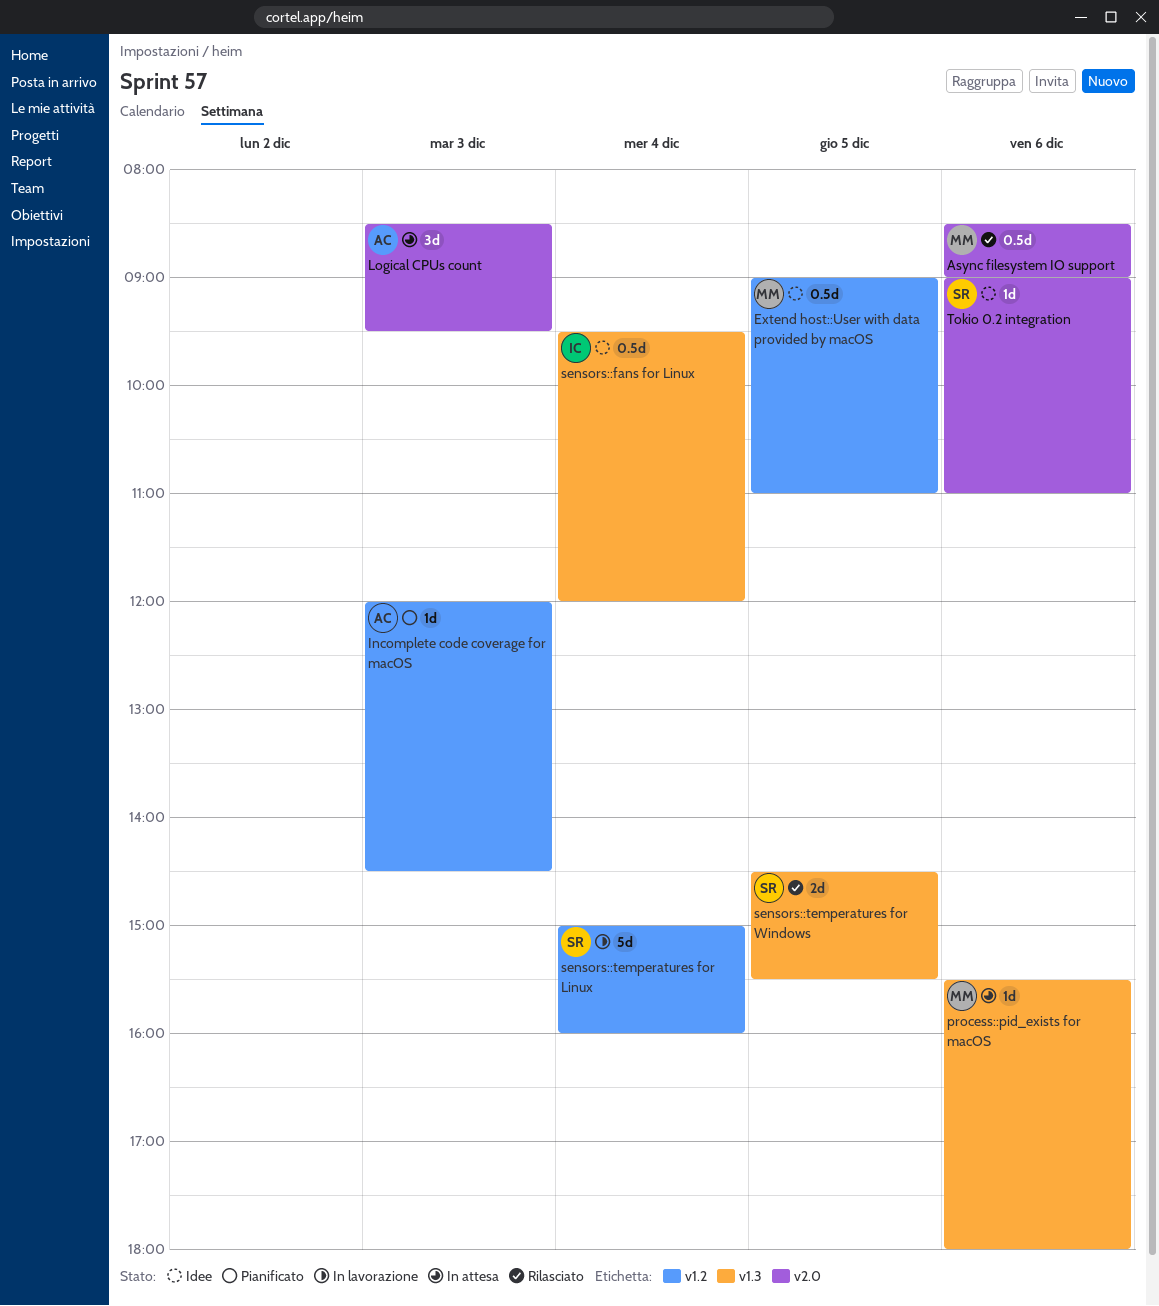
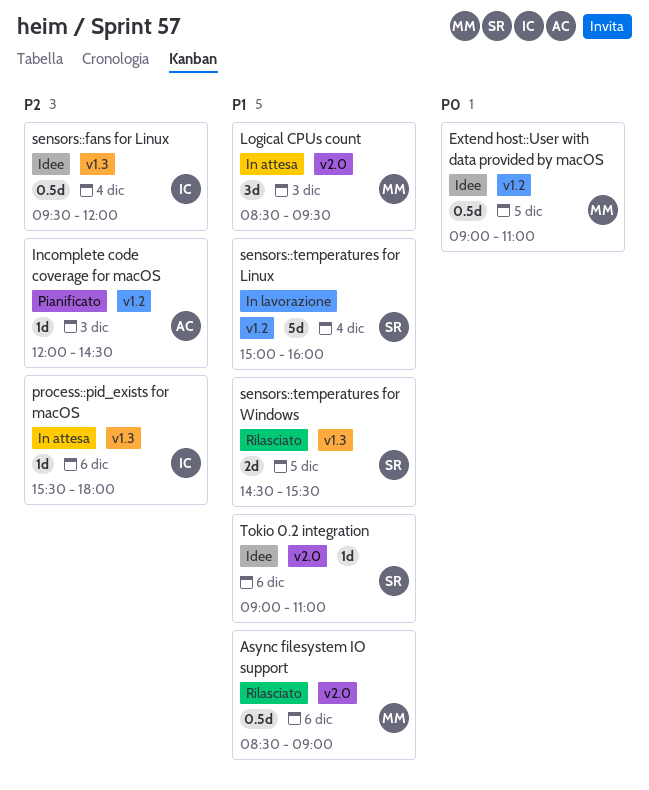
Logical CPUs count, owner: AC -> MM
process::pid_exists for macOS, owner: MM -> IC

